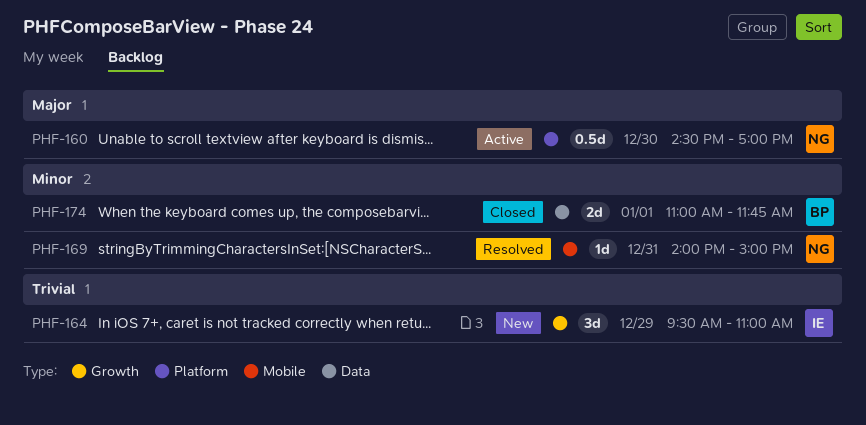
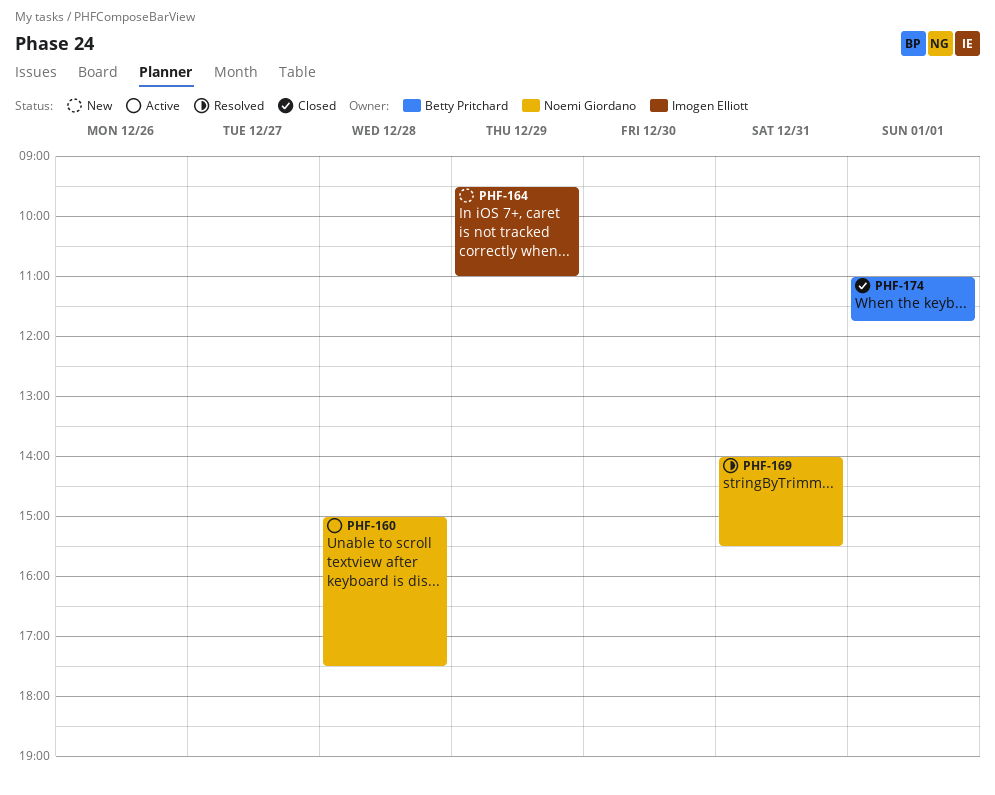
PHF-160, day: Dec 30 -> Dec 28
PHF-160, begins: 14:30 -> 15:00
PHF-160, ends: 17:00 -> 17:30
PHF-169, ends: 15:00 -> 15:30

